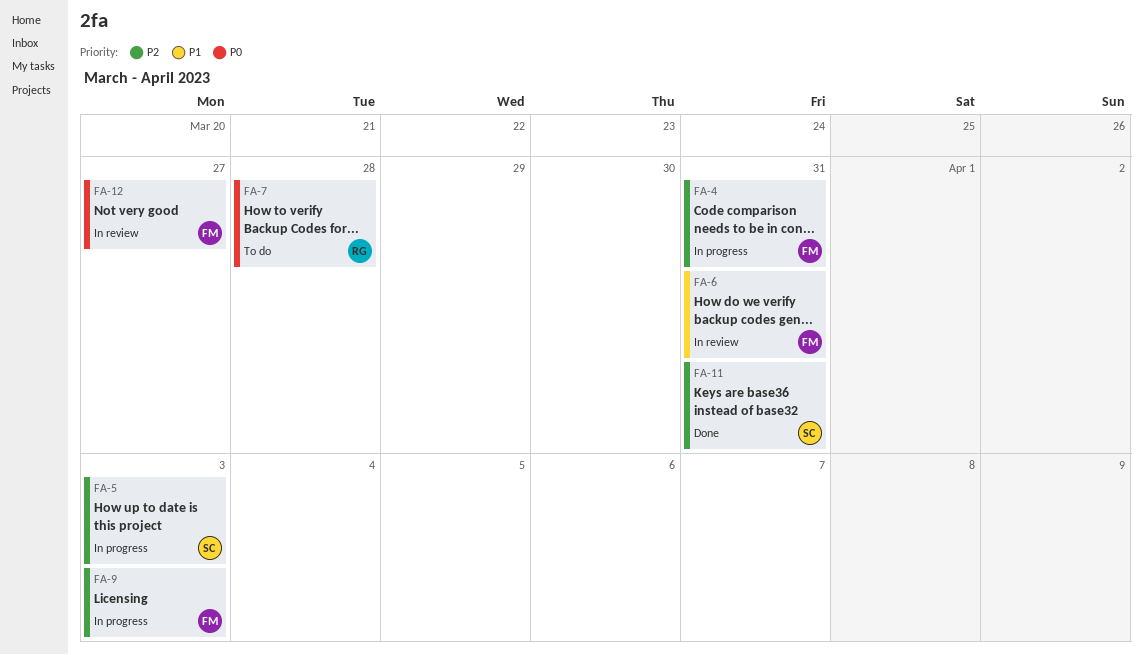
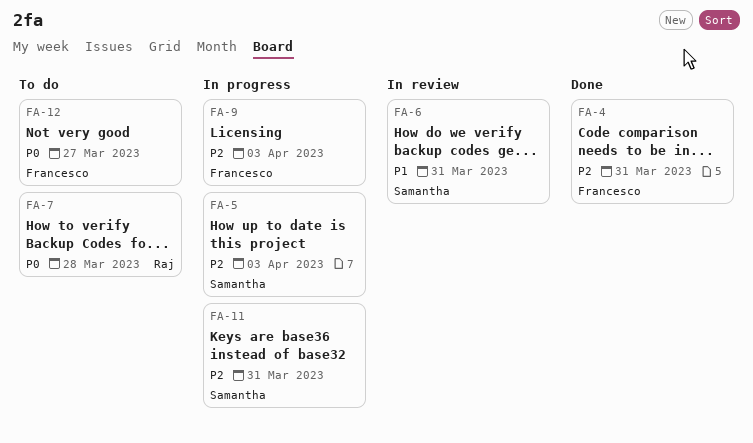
FA-4, status: In progress -> Done
FA-6, owner: Francesco -> Samantha
FA-11, status: Done -> In progress
FA-12, status: In review -> To do

